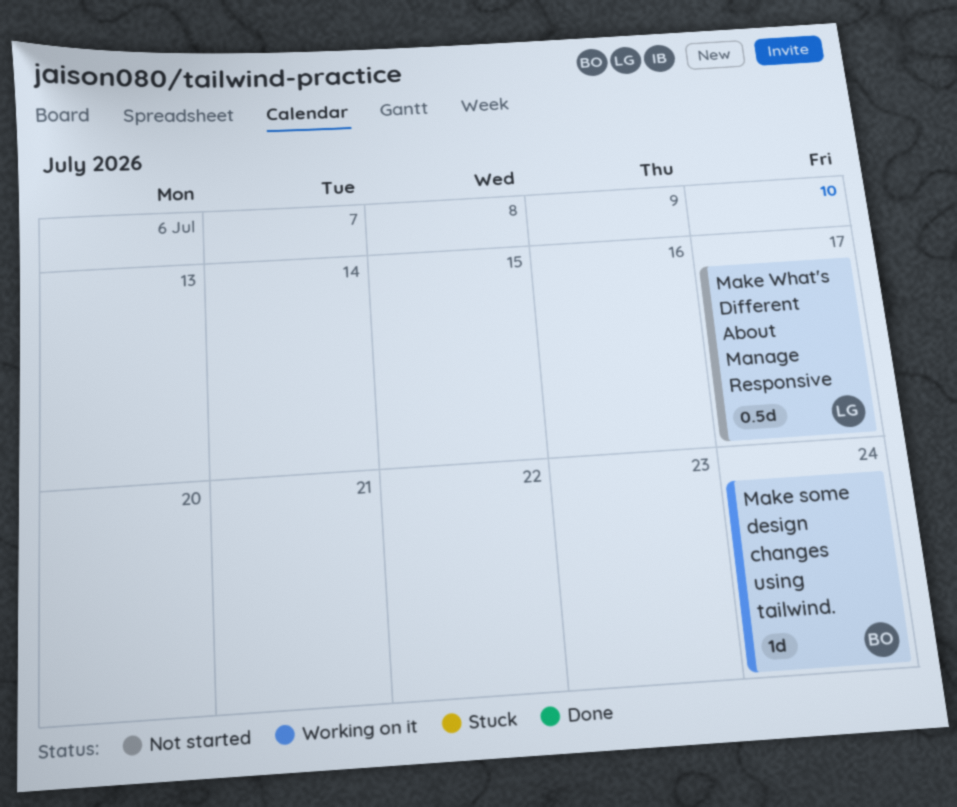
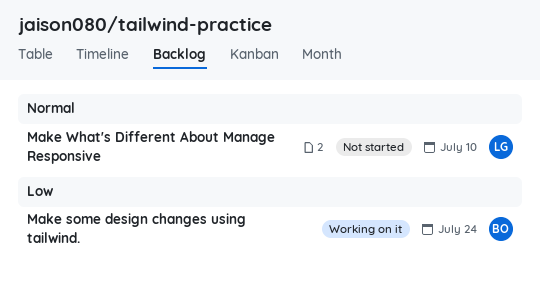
Make What's Different About Manage Responsive, due: Jul 17 -> Jul 10

